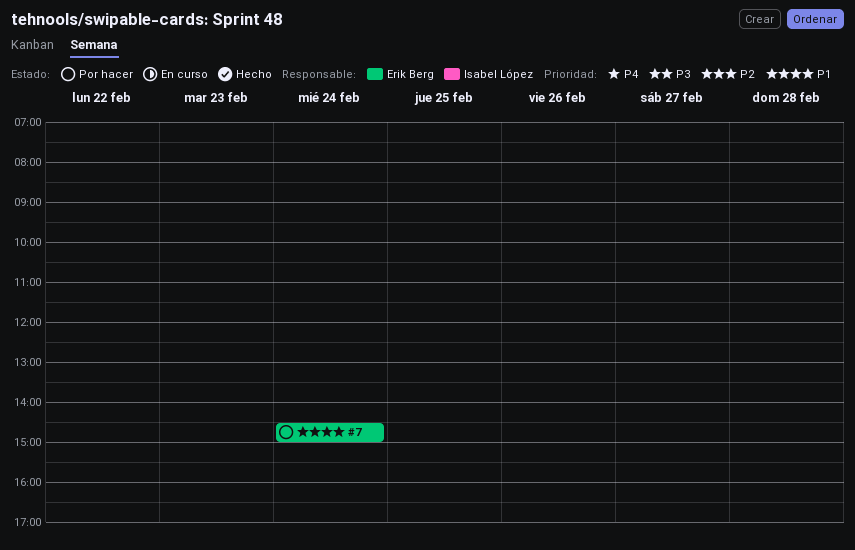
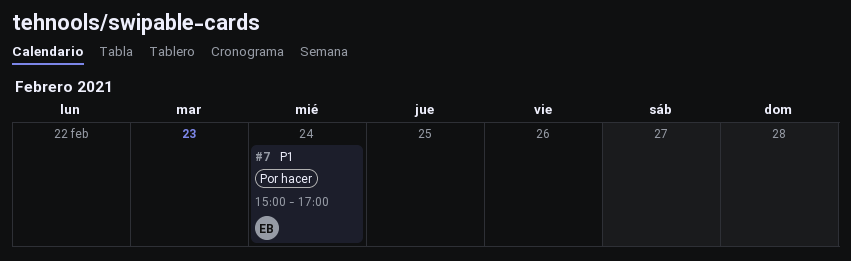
#7, begins: 14:30 -> 15:00
#7, ends: 15:00 -> 17:00

